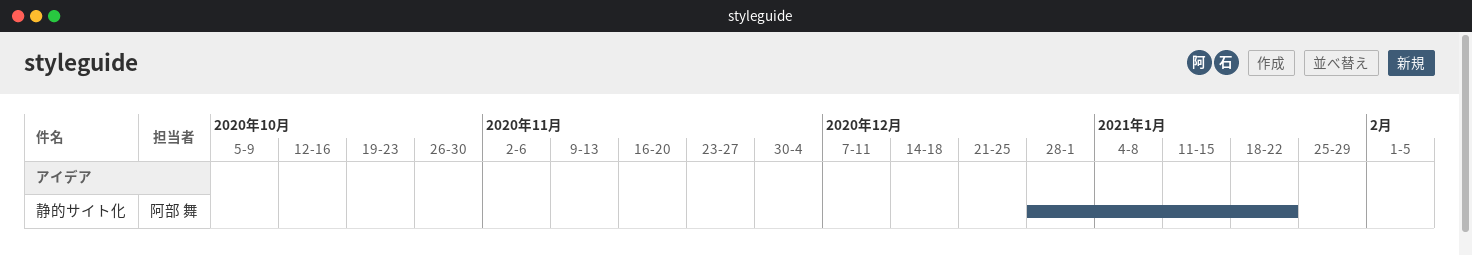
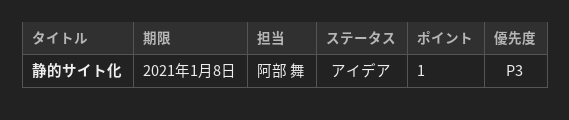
静的サイト化, due: Jan 22 -> Jan 8

